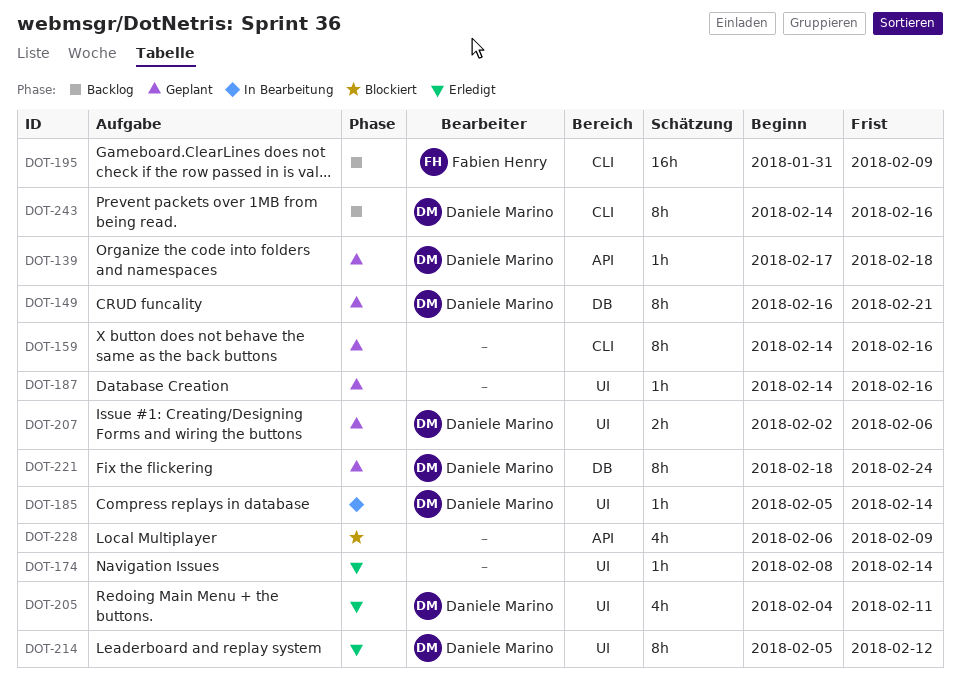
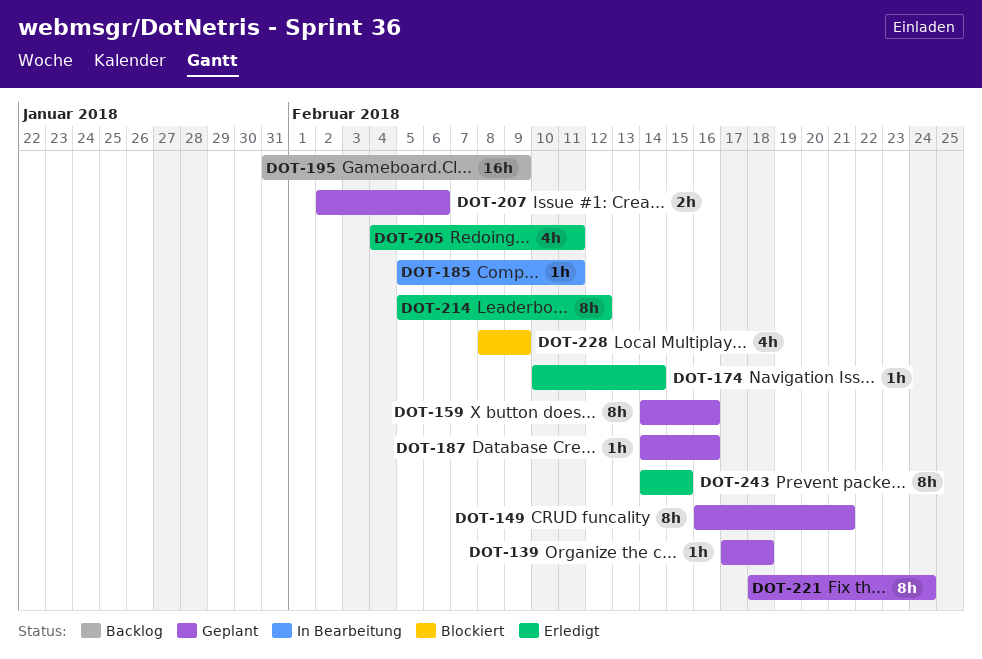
DOT-174, start: Feb 8 -> Feb 10
DOT-185, due: Feb 14 -> Feb 11
DOT-228, start: Feb 6 -> Feb 8
DOT-243, status: Backlog -> Erledigt
DOT-243, due: Feb 16 -> Feb 15

